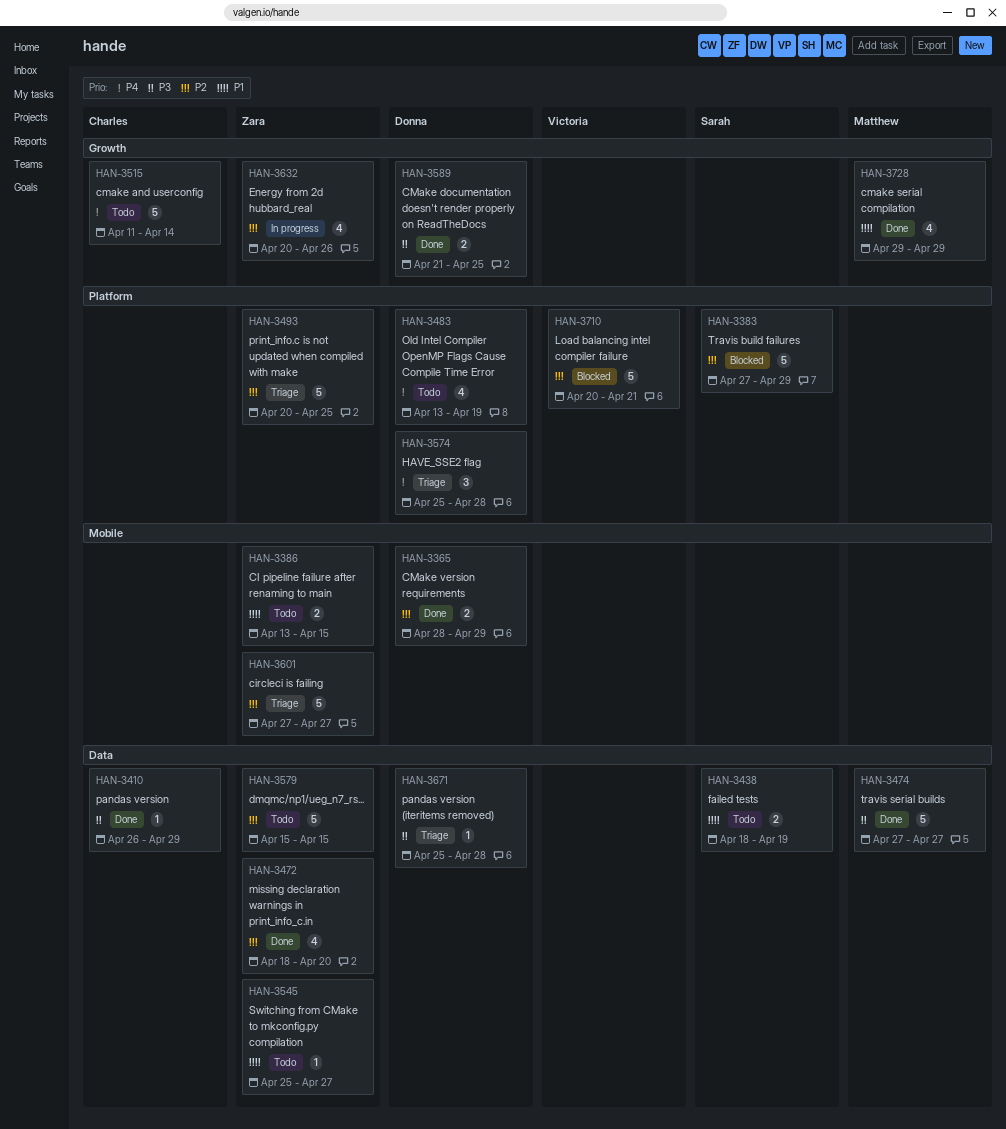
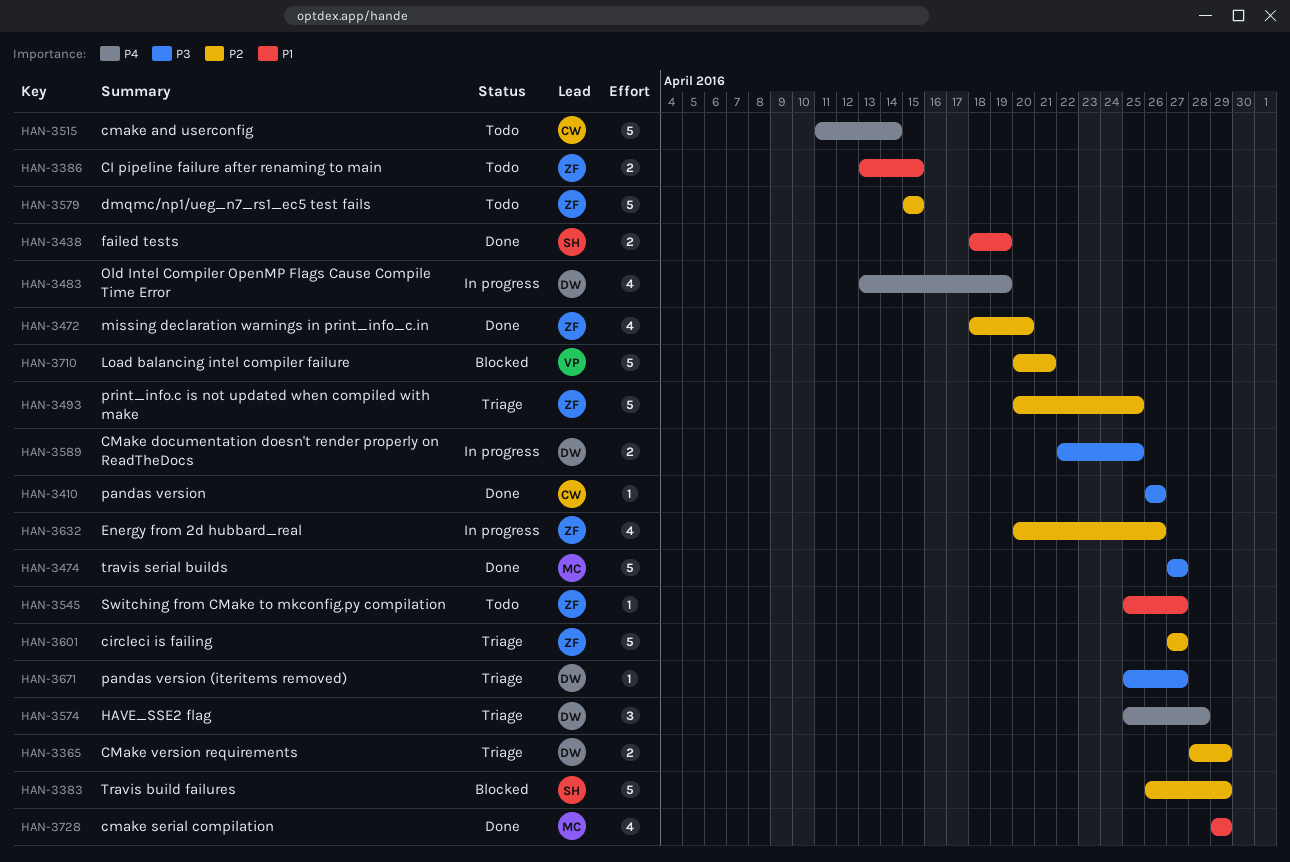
HAN-3365, status: Done -> Triage
HAN-3383, start: Apr 27 -> Apr 26
HAN-3410, due: Apr 29 -> Apr 26
HAN-3438, status: Todo -> Done
HAN-3483, status: Todo -> In progress
HAN-3589, status: Done -> In progress
HAN-3589, start: Apr 21 -> Apr 22
HAN-3671, due: Apr 28 -> Apr 27

